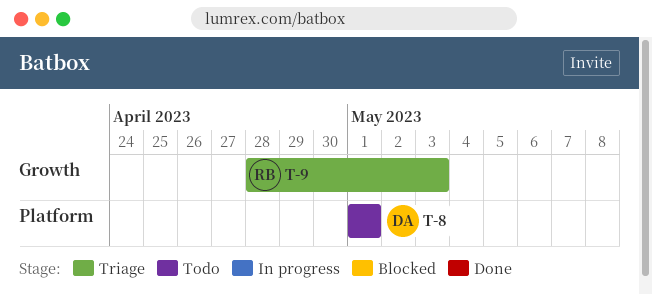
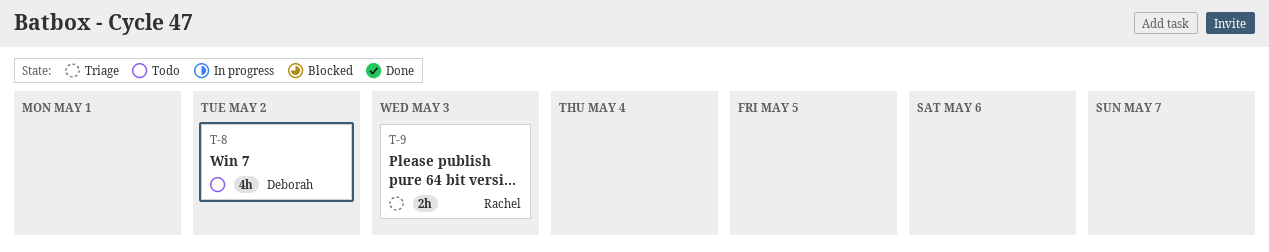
T-8, due: May 1 -> May 2

